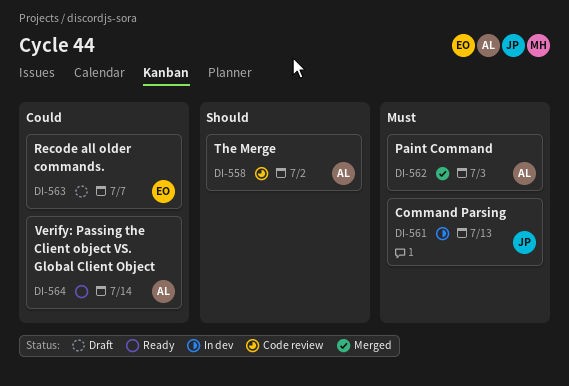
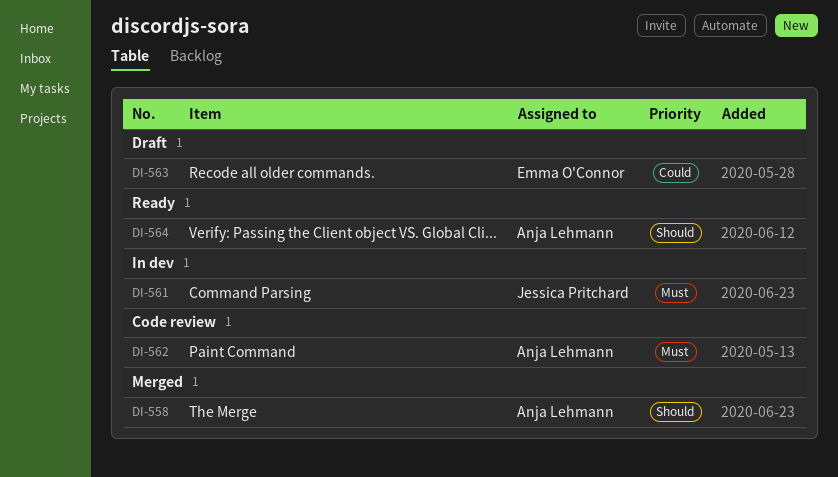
DI-558, status: Code review -> Merged
DI-562, status: Merged -> Code review
DI-564, priority: Could -> Should

